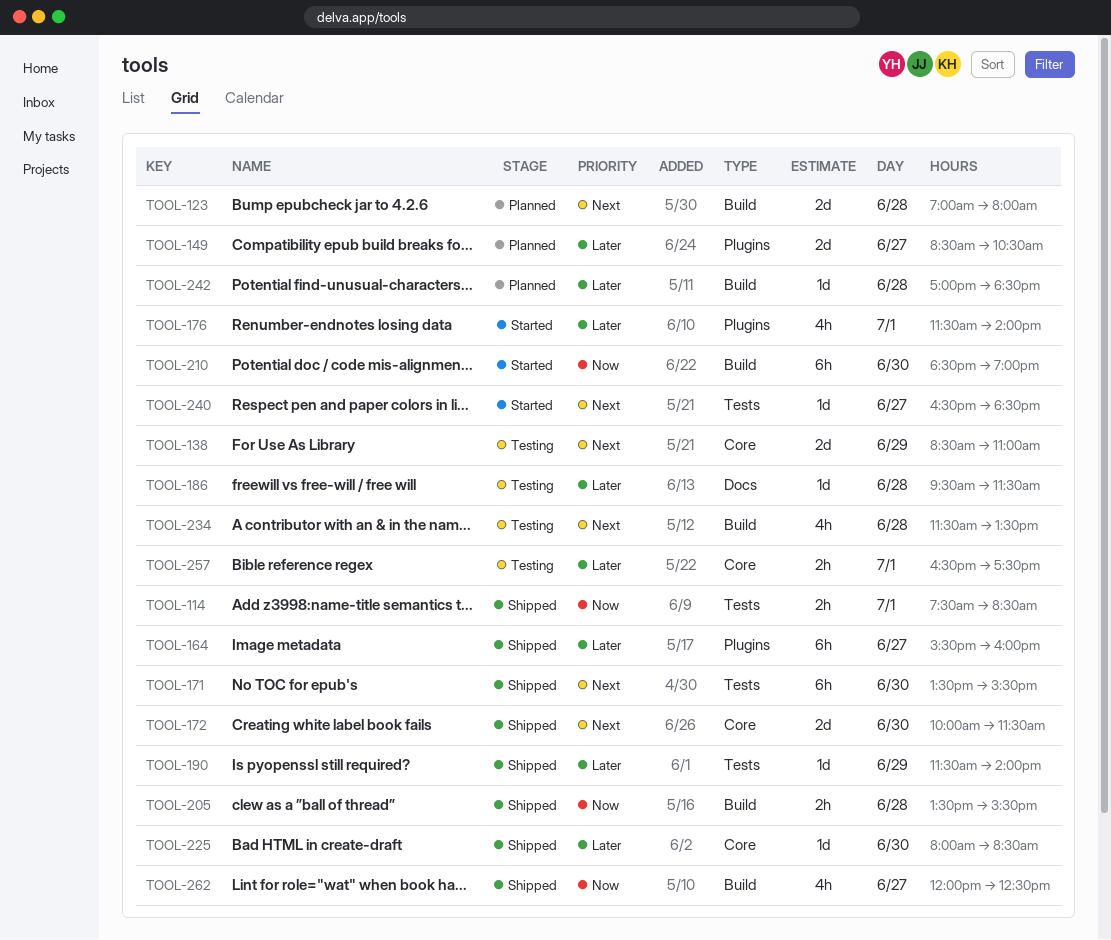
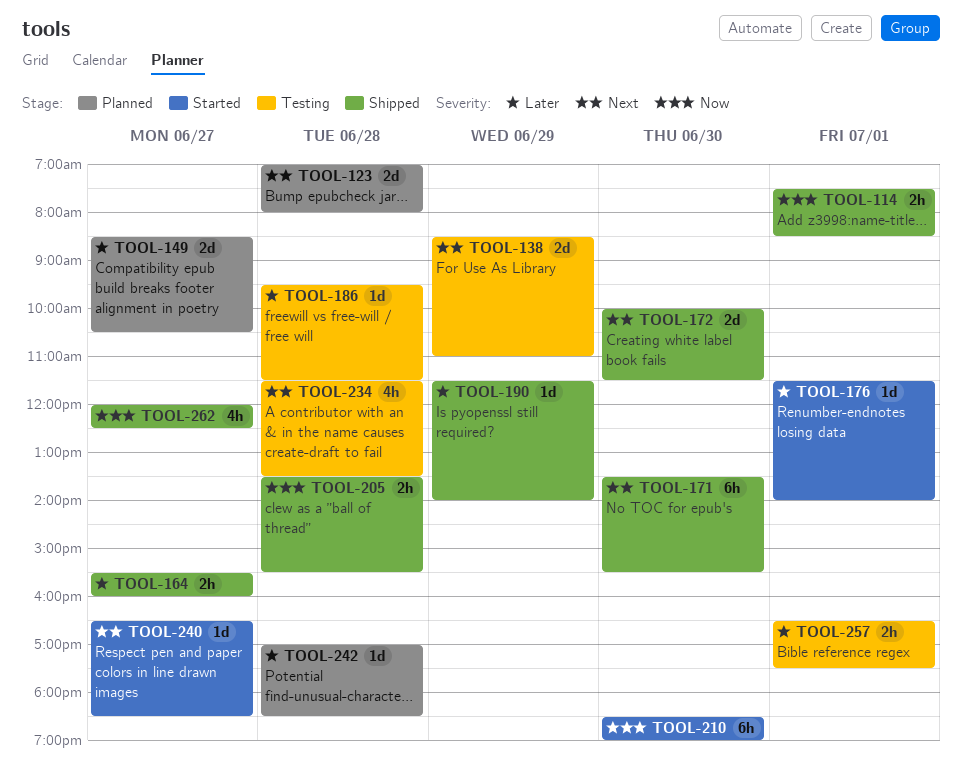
TOOL-164, estimate: 6h -> 2h
TOOL-176, estimate: 4h -> 1d
TOOL-225: present -> none

